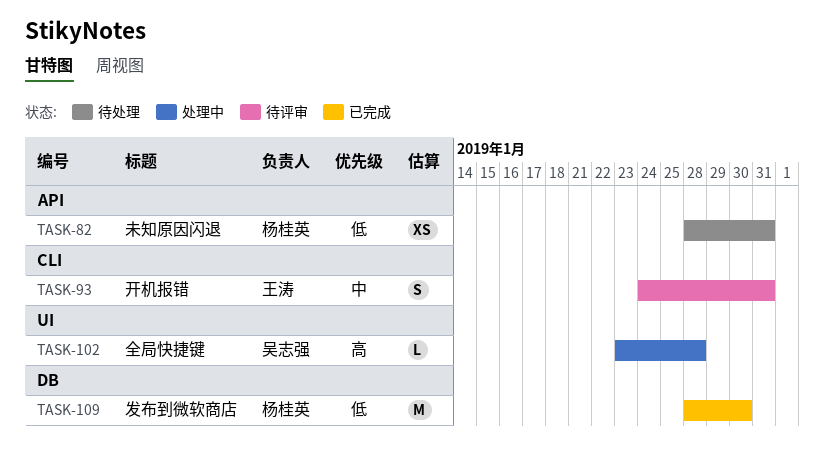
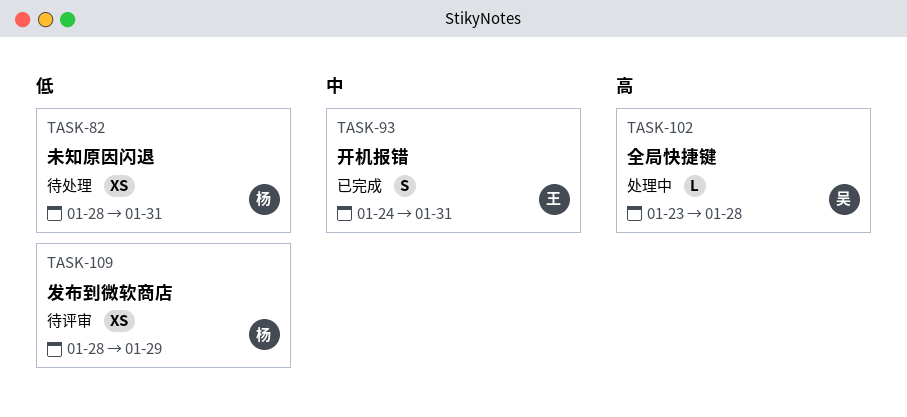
TASK-93, status: 待评审 -> 已完成
TASK-109, status: 已完成 -> 待评审
TASK-109, estimate: M -> XS
TASK-109, due: Jan 30 -> Jan 29

